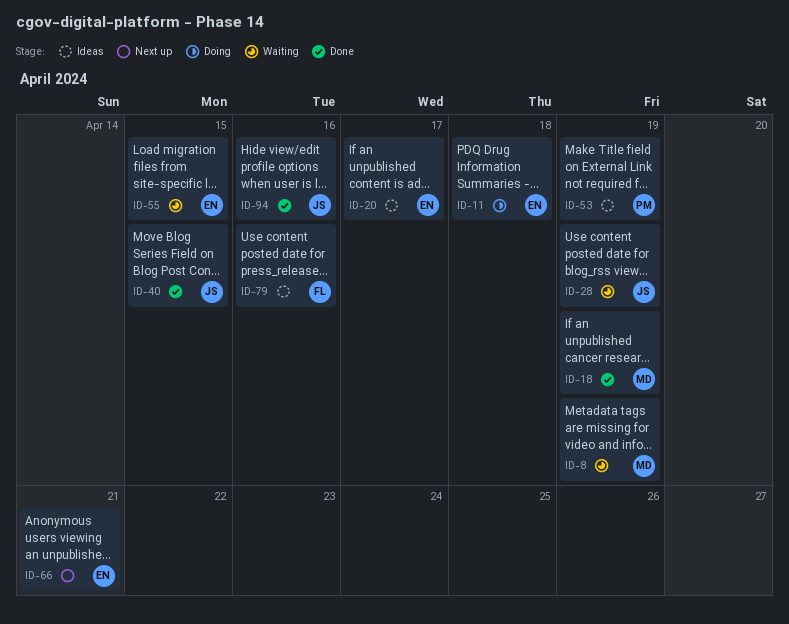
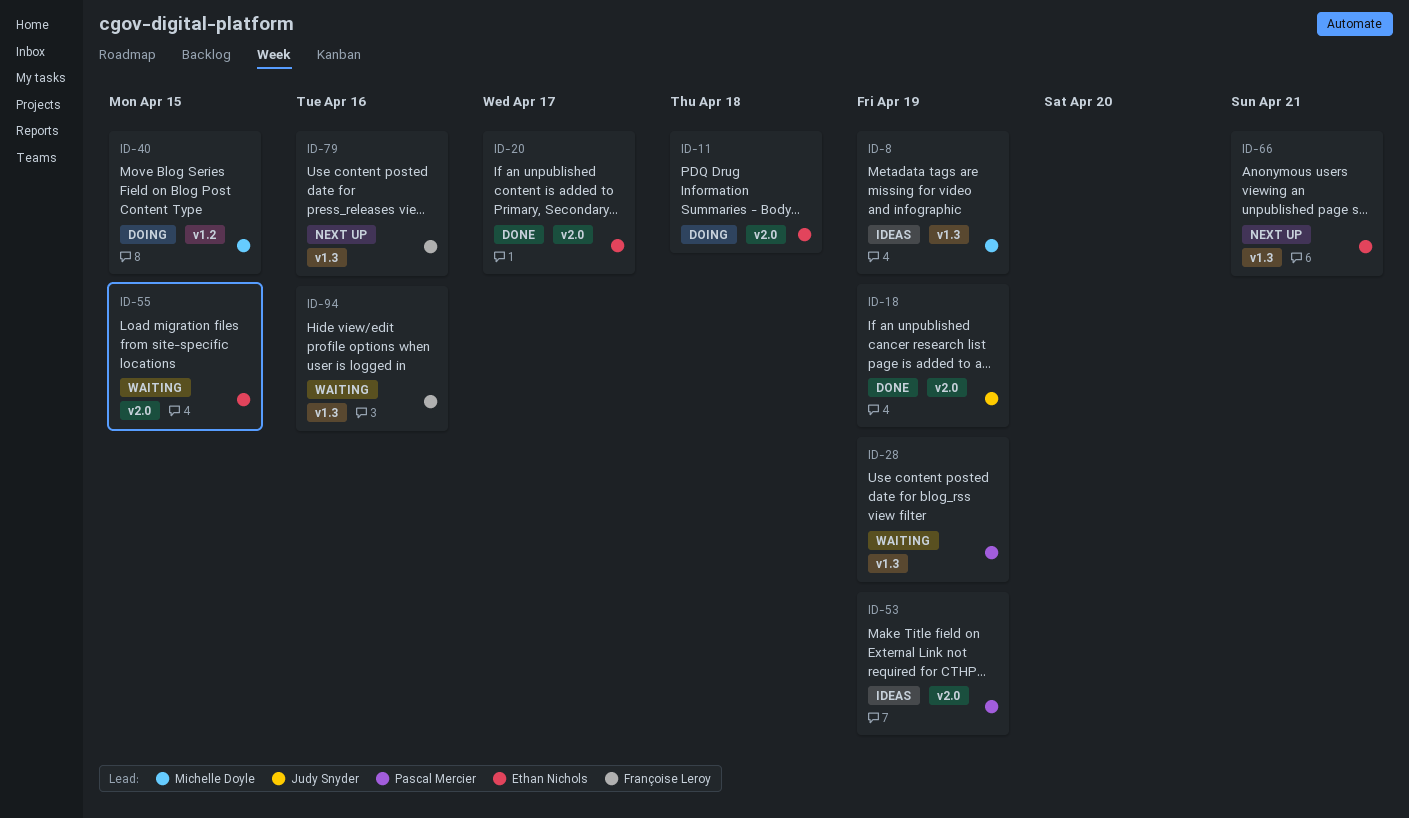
ID-8, status: Waiting -> Ideas
ID-18, owner: Michelle Doyle -> Judy Snyder
ID-20, status: Ideas -> Done
ID-28, owner: Judy Snyder -> Pascal Mercier
ID-40, status: Done -> Doing
ID-40, owner: Judy Snyder -> Michelle Doyle
ID-79, status: Ideas -> Next up
ID-94, status: Done -> Waiting
ID-94, owner: Judy Snyder -> Françoise Leroy

